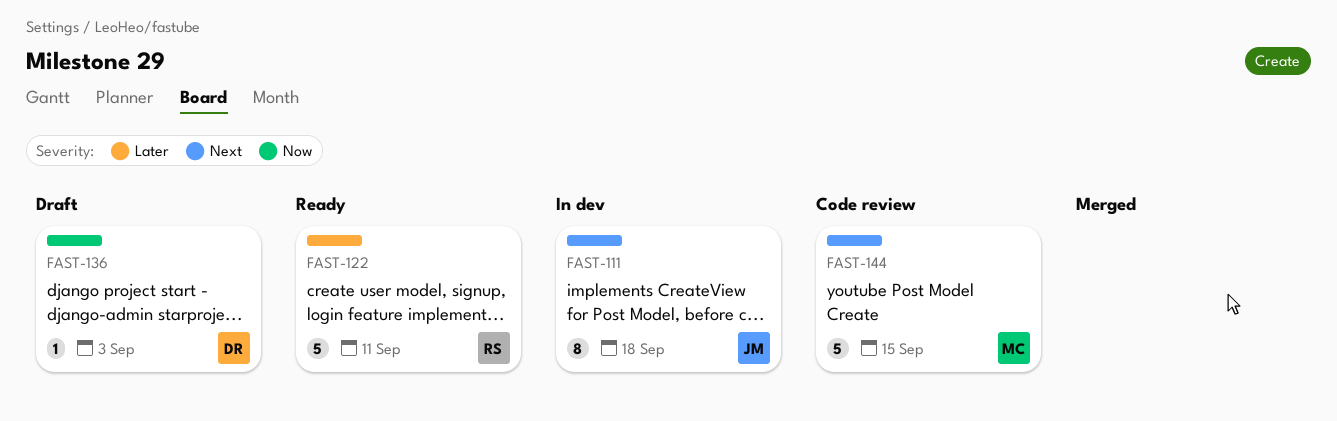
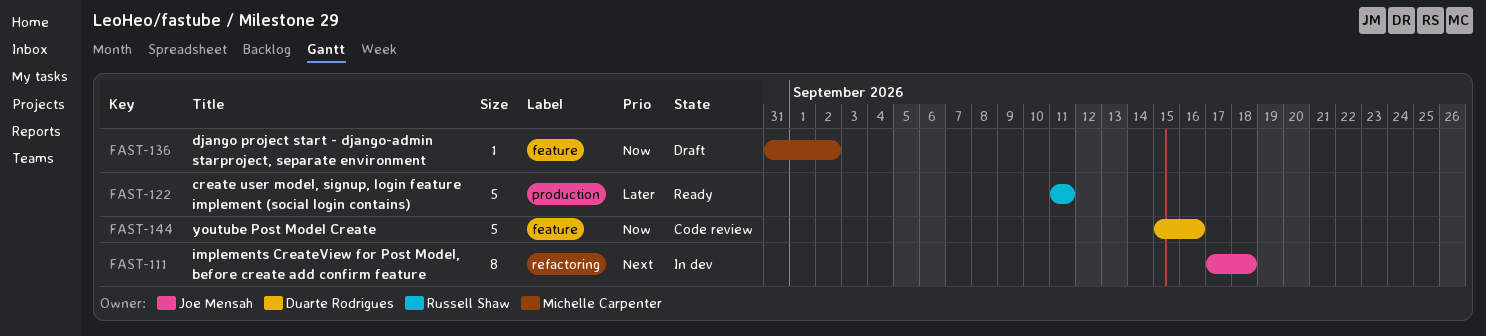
FAST-136, owner: Duarte Rodrigues -> Michelle Carpenter
FAST-136, due: Sep 3 -> Sep 2
FAST-144, owner: Michelle Carpenter -> Duarte Rodrigues
FAST-144, priority: Next -> Now
FAST-144, due: Sep 15 -> Sep 16

